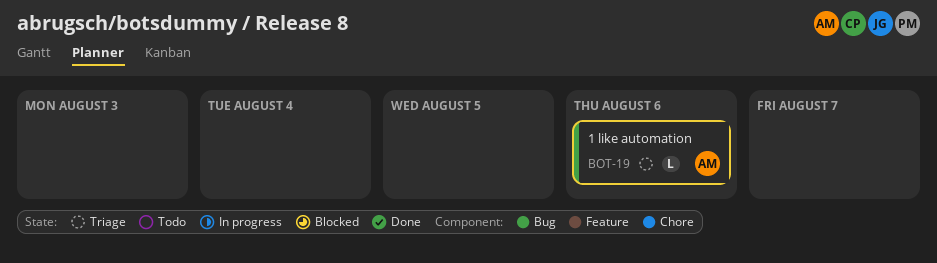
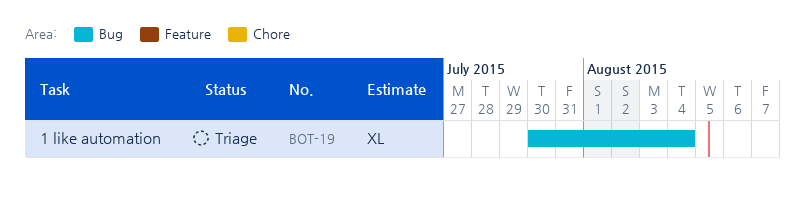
BOT-19, estimate: L -> XL
BOT-19, due: Aug 6 -> Aug 4

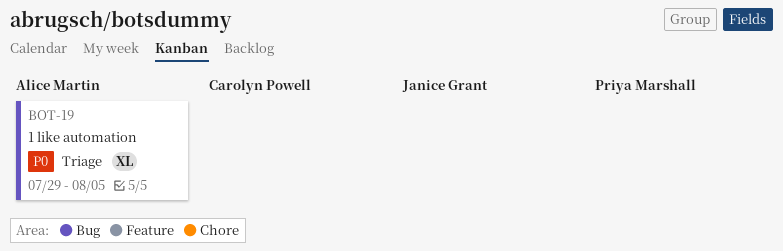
BOT-19, start: Jul 30 -> Jul 29
BOT-19, due: Aug 4 -> Aug 5

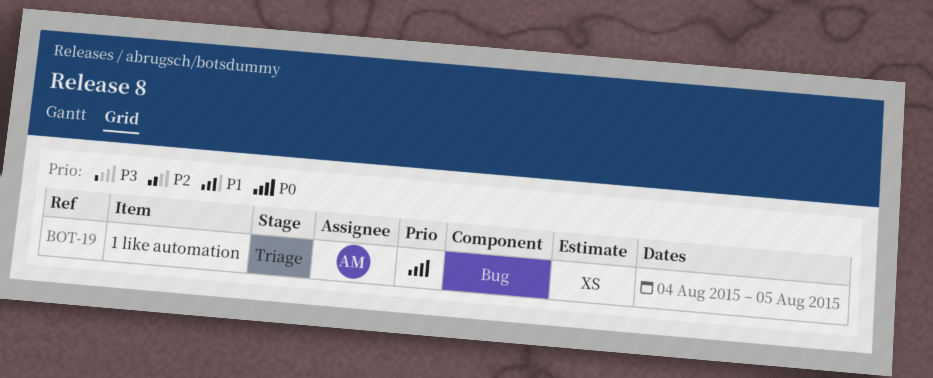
BOT-19, estimate: XL -> XS
BOT-19, start: Jul 29 -> Aug 4

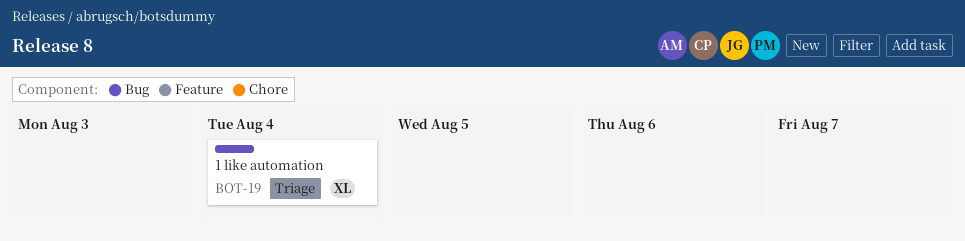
BOT-19, estimate: XS -> XL
BOT-19, due: Aug 5 -> Aug 4

